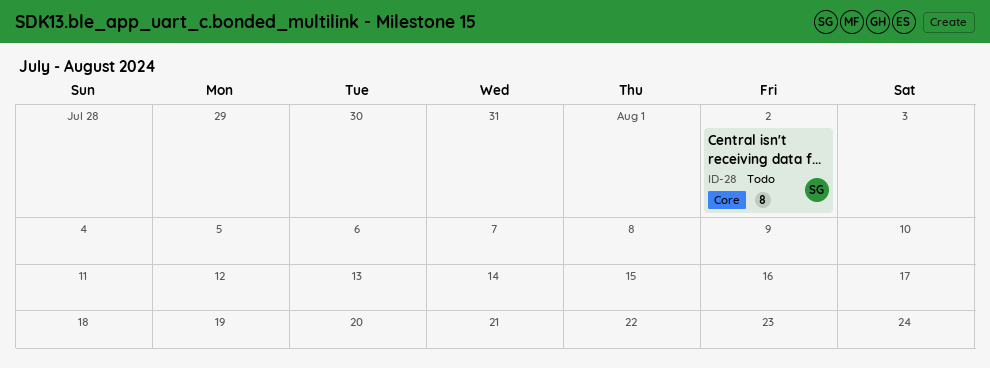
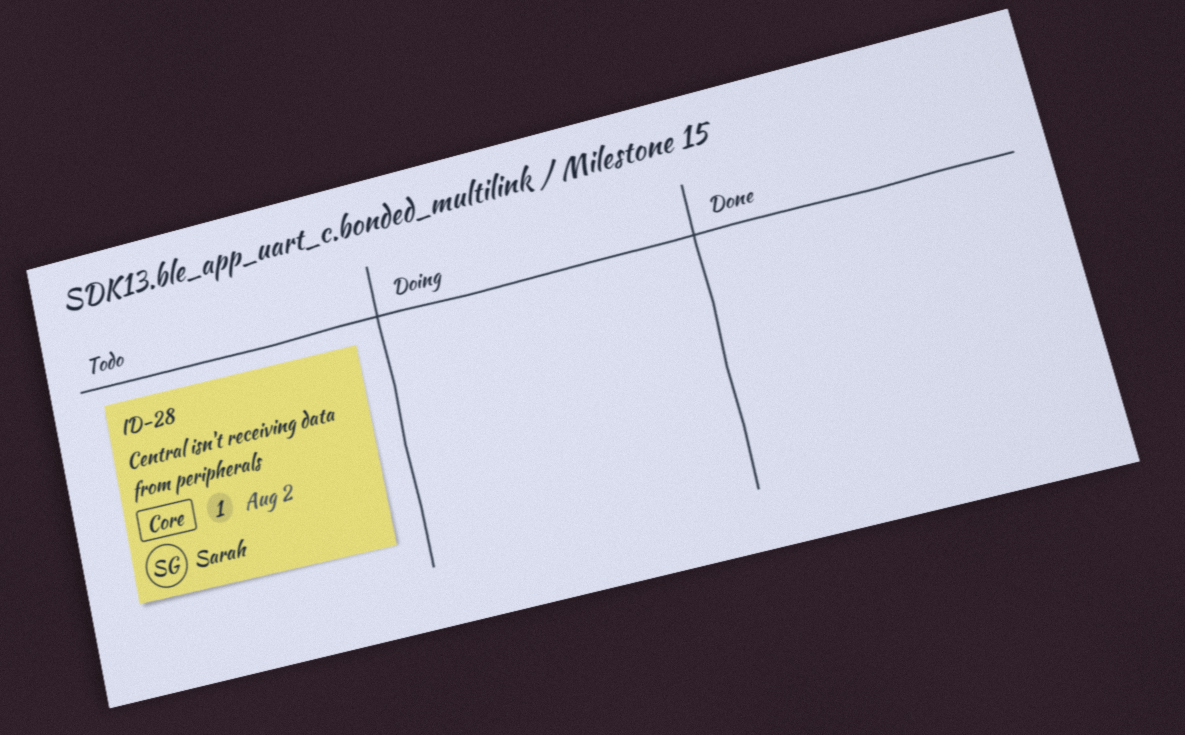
ID-28, estimate: 8 -> 1

